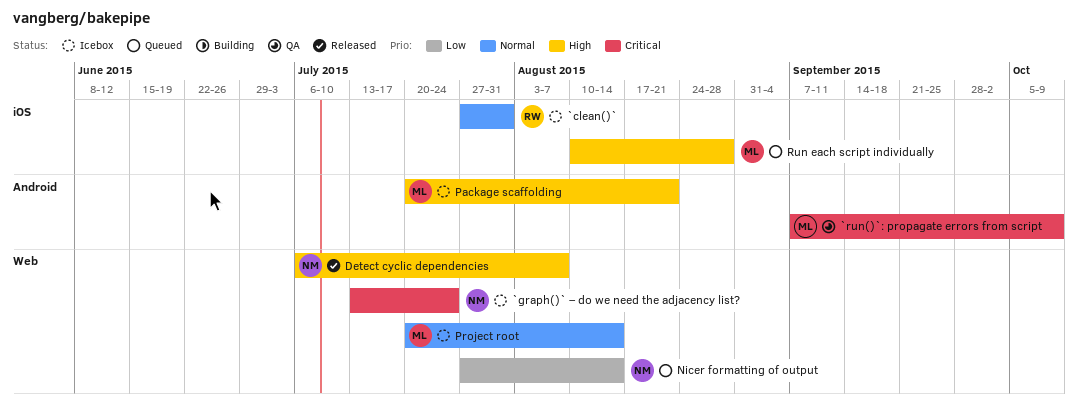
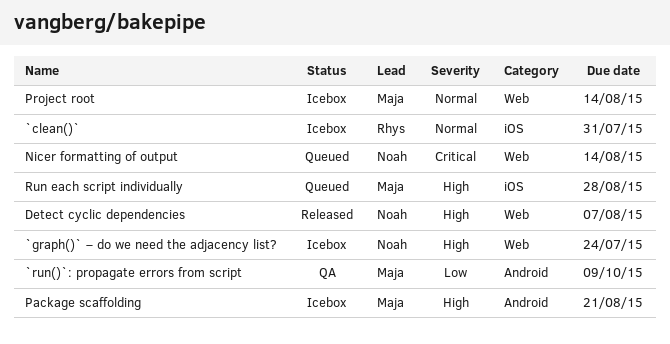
`graph()` – do we need the adjacency list?, priority: Critical -> High
`run()`: propagate errors from script, priority: Critical -> Low
Nicer formatting of output, priority: Low -> Critical

